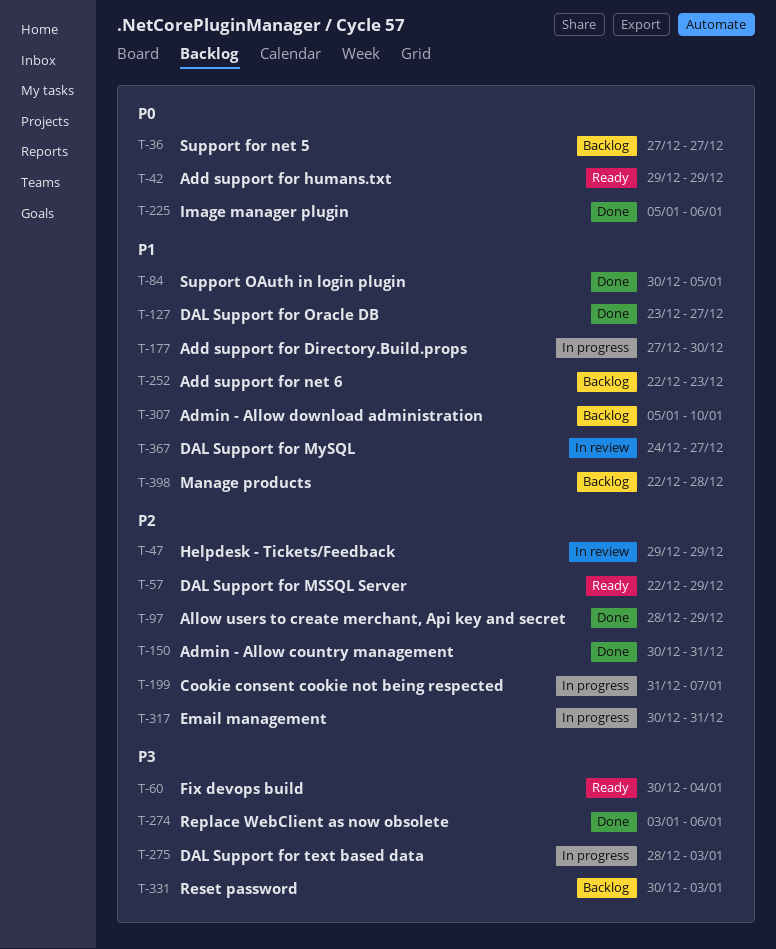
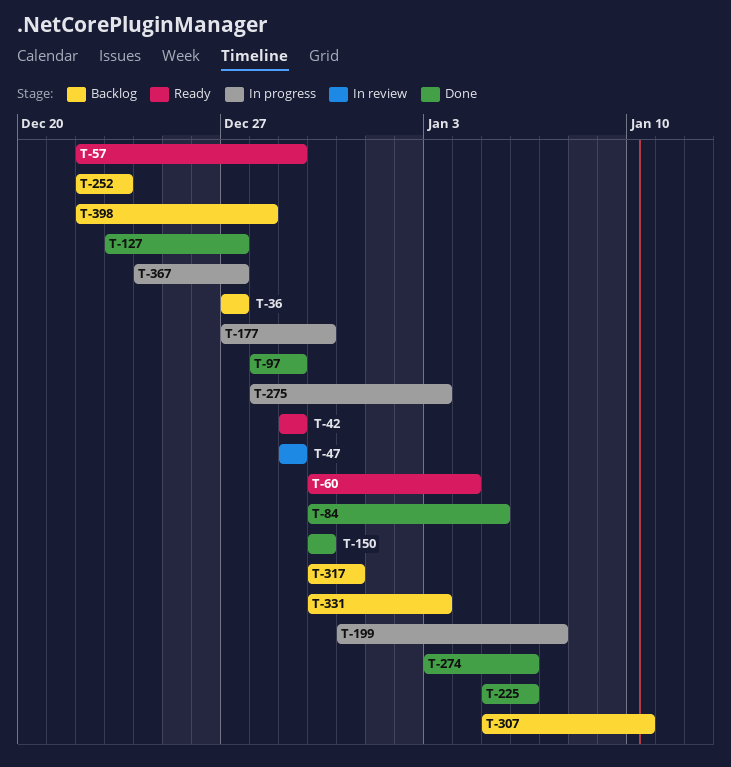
T-150, due: Dec 31 -> Dec 30
T-317, status: In progress -> Backlog
T-367, status: In review -> In progress

